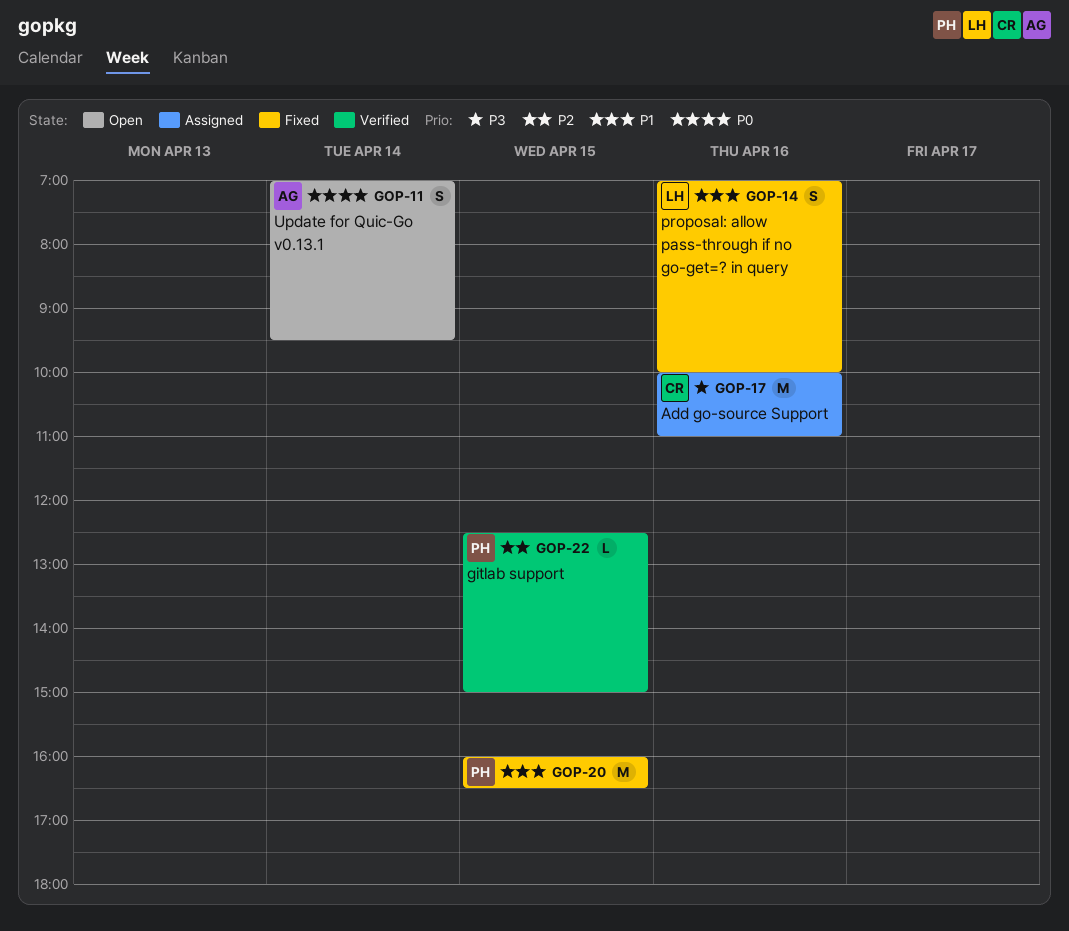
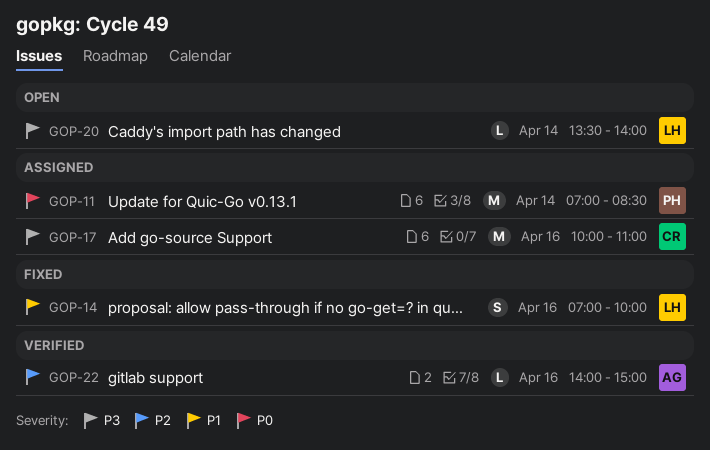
GOP-11, status: Open -> Assigned
GOP-11, owner: AG -> PH
GOP-11, estimate: S -> M
GOP-11, ends: 09:30 -> 08:30
GOP-20, status: Fixed -> Open
GOP-20, owner: PH -> LH
GOP-20, priority: P1 -> P3
GOP-20, estimate: M -> L
GOP-20, day: Apr 15 -> Apr 14
GOP-20, begins: 16:00 -> 13:30
GOP-20, ends: 16:30 -> 14:00
GOP-22, owner: PH -> AG
GOP-22, day: Apr 15 -> Apr 16
GOP-22, begins: 12:30 -> 14:00

